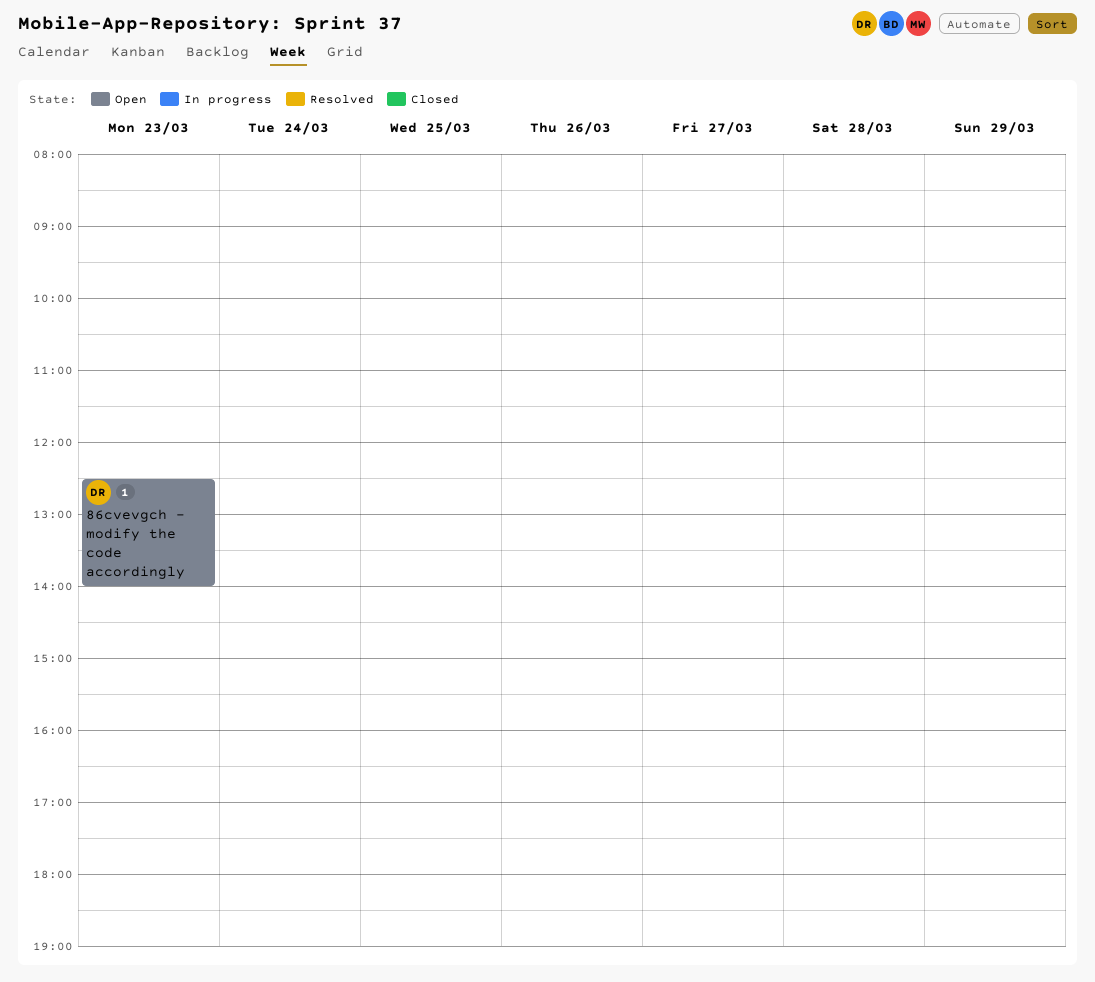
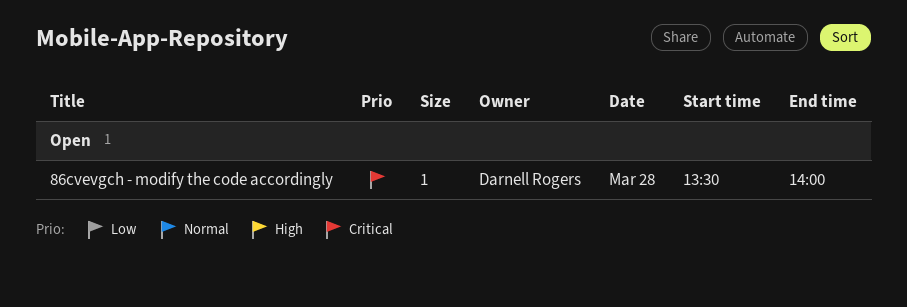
86cvevgch - modify the code accordingly, day: Mar 23 -> Mar 28
86cvevgch - modify the code accordingly, begins: 12:30 -> 13:30

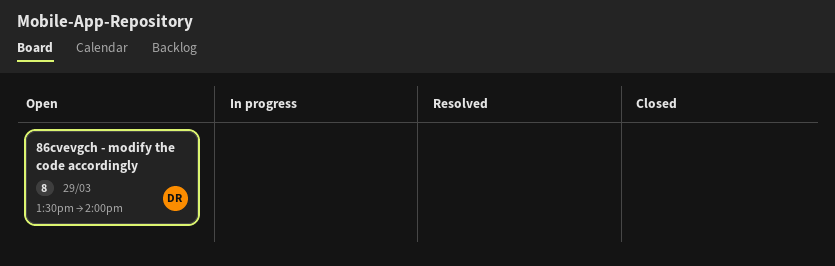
86cvevgch - modify the code accordingly, estimate: 1 -> 8
86cvevgch - modify the code accordingly, day: Mar 28 -> Mar 29

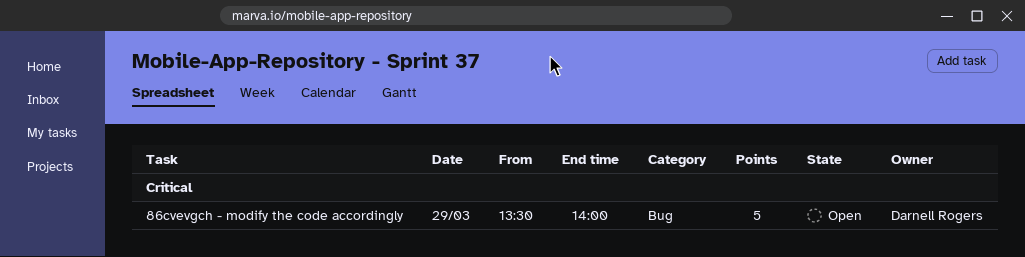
86cvevgch - modify the code accordingly, estimate: 8 -> 5

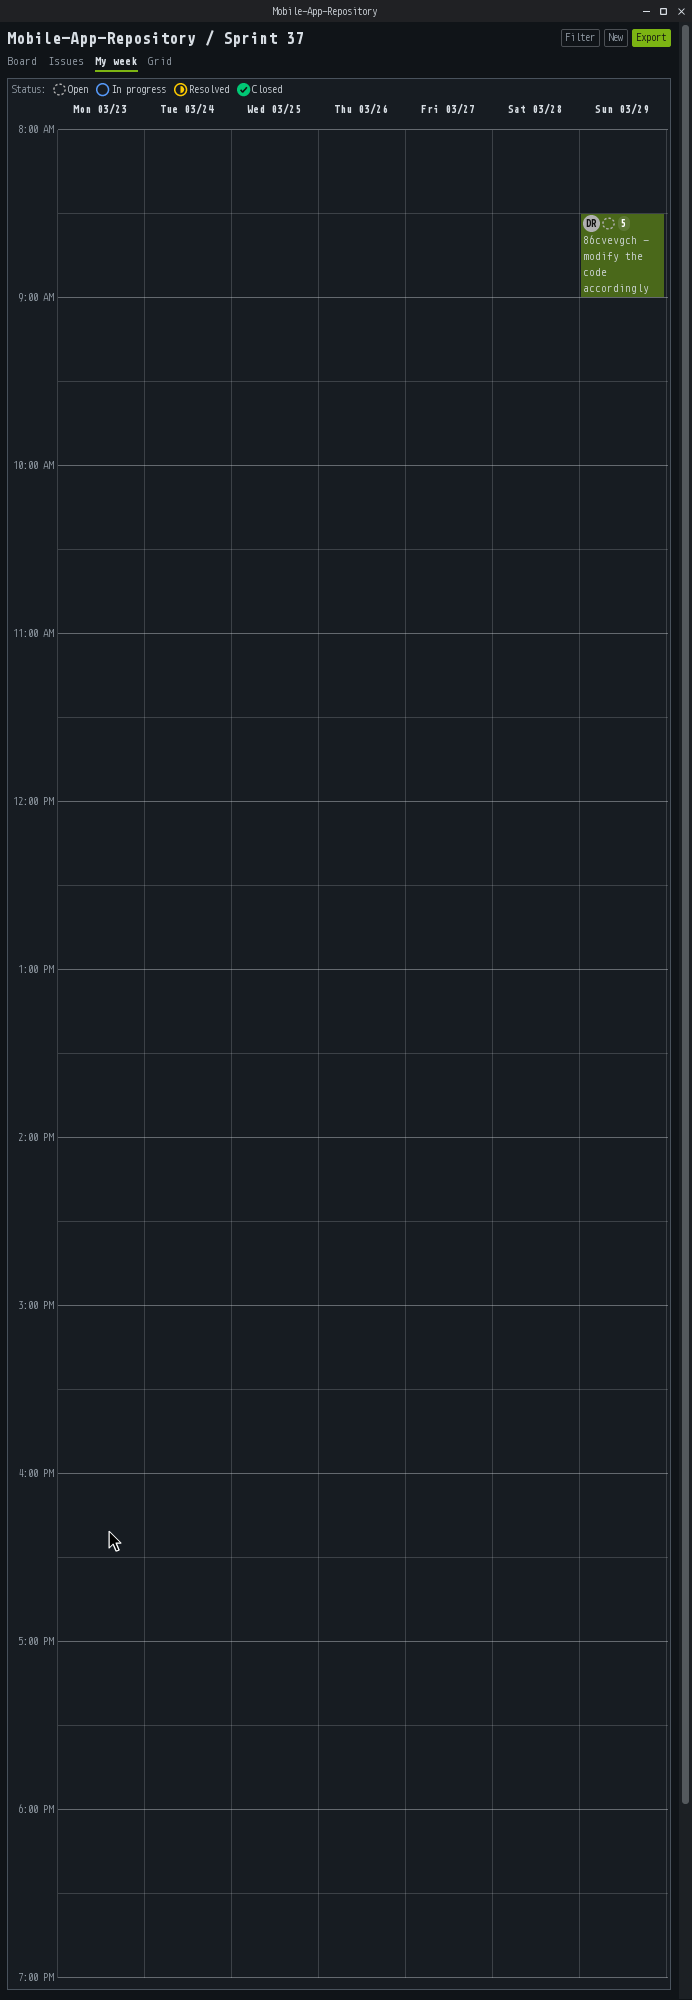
86cvevgch - modify the code accordingly, begins: 13:30 -> 08:30
86cvevgch - modify the code accordingly, ends: 14:00 -> 09:00

